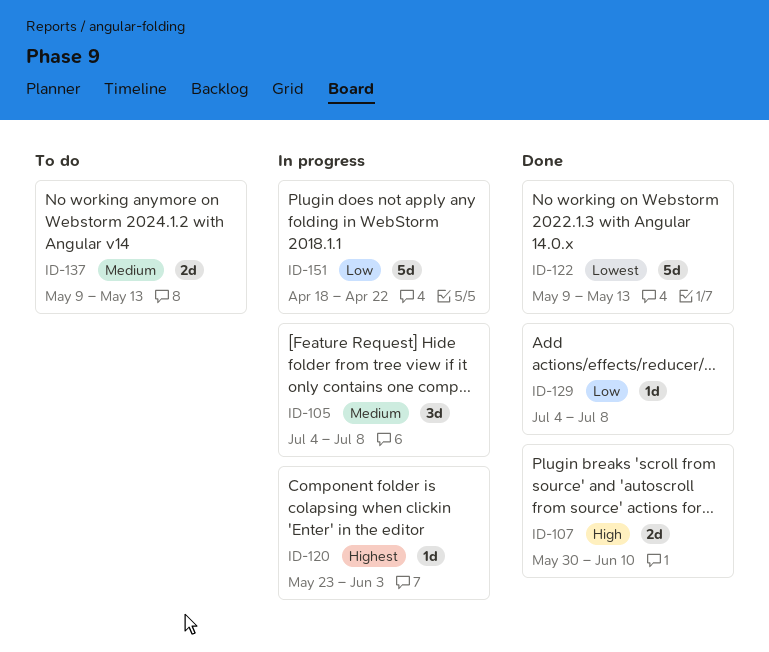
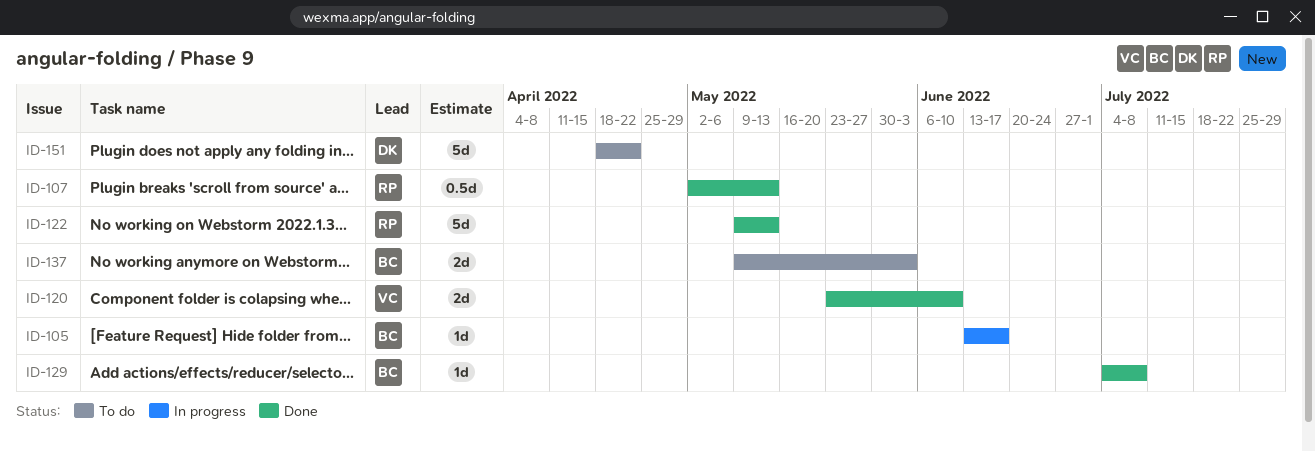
ID-105, estimate: 3d -> 1d
ID-105, start: Jul 4 -> Jun 13
ID-105, due: Jul 8 -> Jun 17
ID-107, estimate: 2d -> 0.5d
ID-107, start: May 30 -> May 2
ID-107, due: Jun 10 -> May 13
ID-120, status: In progress -> Done
ID-120, estimate: 1d -> 2d
ID-120, due: Jun 3 -> Jun 10
ID-137, due: May 13 -> Jun 3
ID-151, status: In progress -> To do

